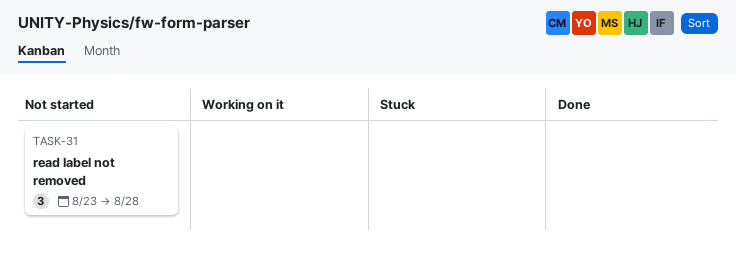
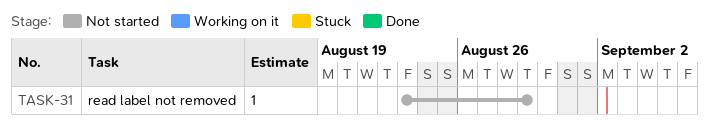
TASK-31, estimate: 3 -> 1
TASK-31, due: Aug 28 -> Aug 29

